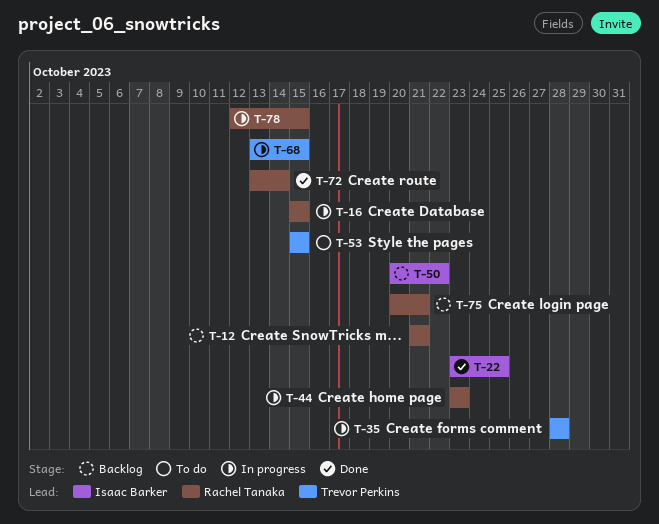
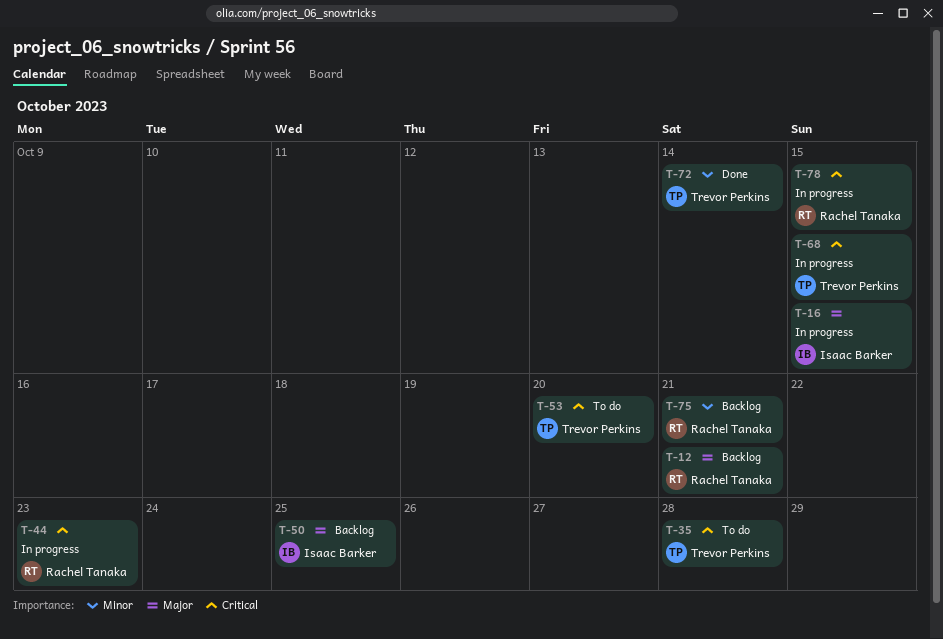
T-16, owner: Rachel Tanaka -> Isaac Barker
T-22: present -> none
T-35, status: In progress -> To do
T-50, due: Oct 22 -> Oct 25
T-53, due: Oct 15 -> Oct 20
T-72, owner: Rachel Tanaka -> Trevor Perkins

